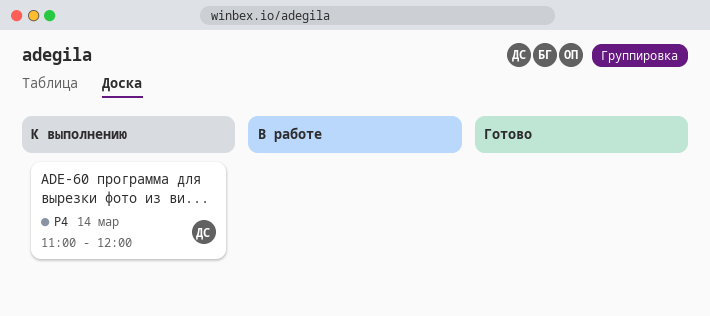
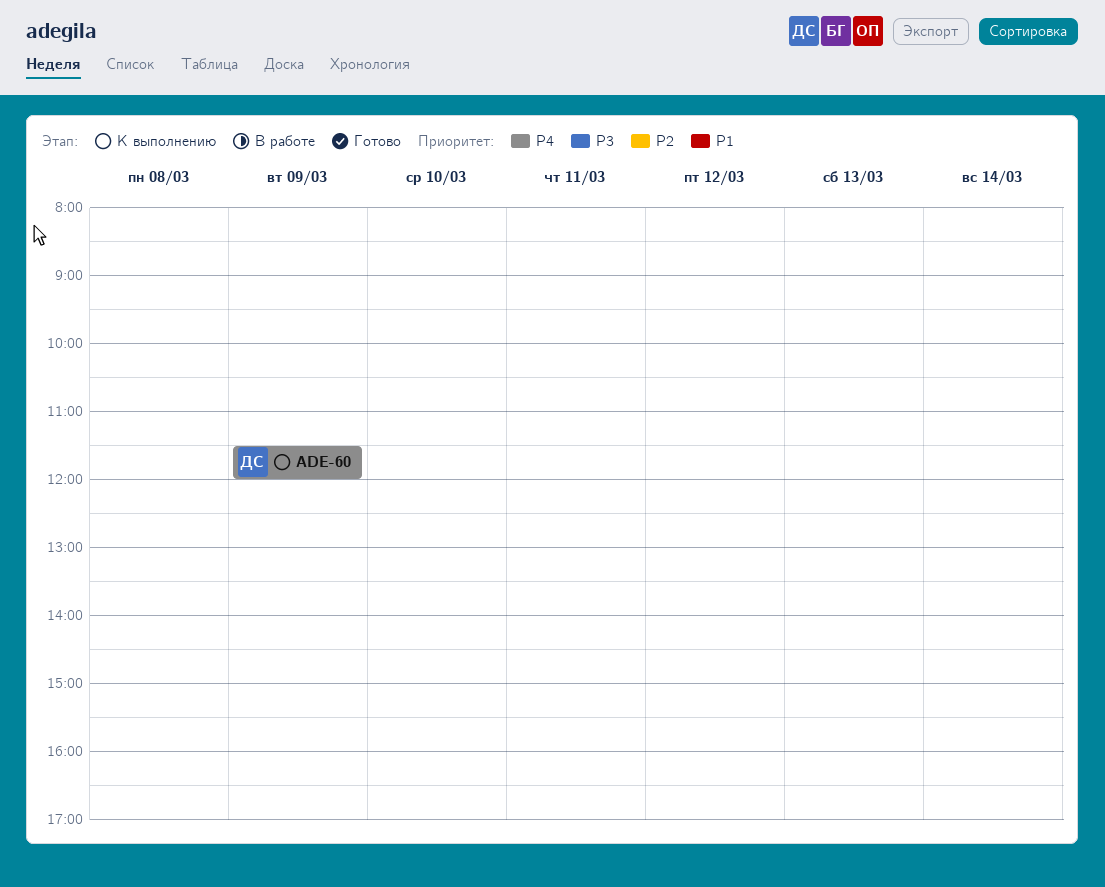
ADE-60, day: Mar 14 -> Mar 9
ADE-60, begins: 11:00 -> 11:30

